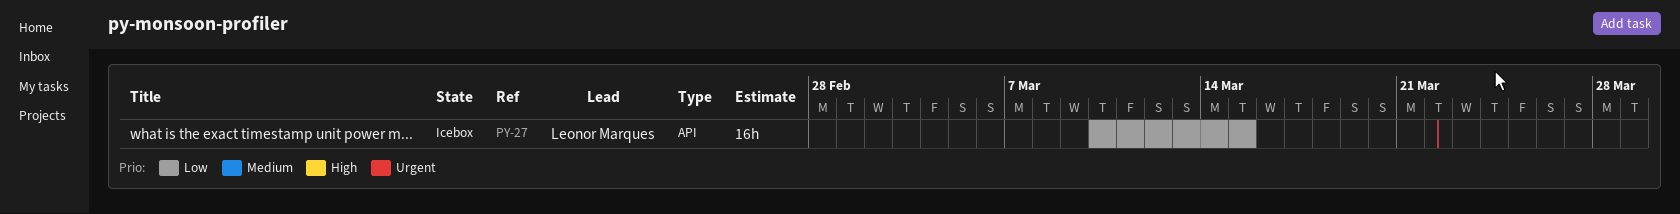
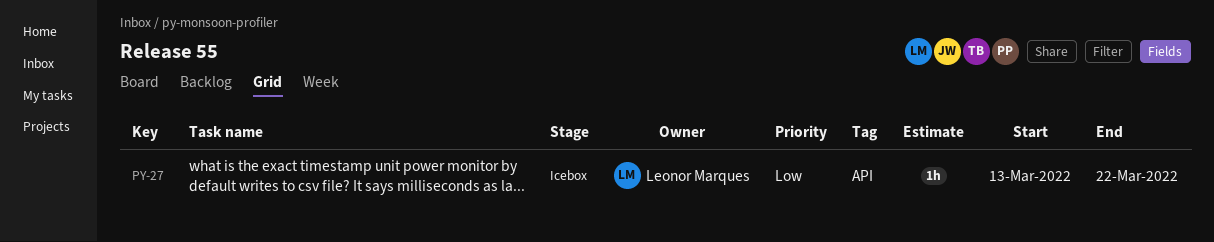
PY-27, estimate: 16h -> 1h
PY-27, start: Mar 10 -> Mar 13
PY-27, due: Mar 15 -> Mar 22

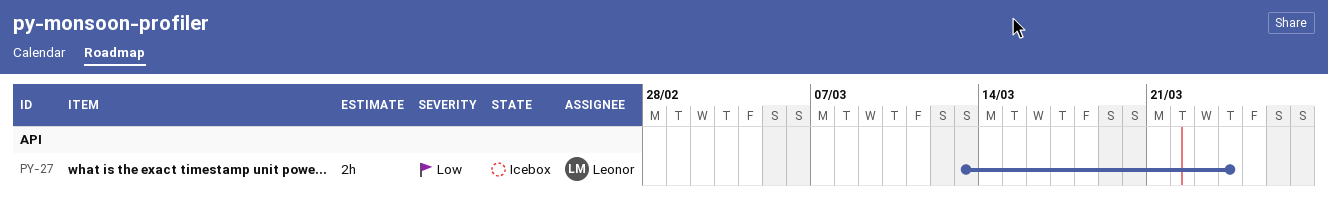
PY-27, estimate: 1h -> 2h
PY-27, due: Mar 22 -> Mar 24

